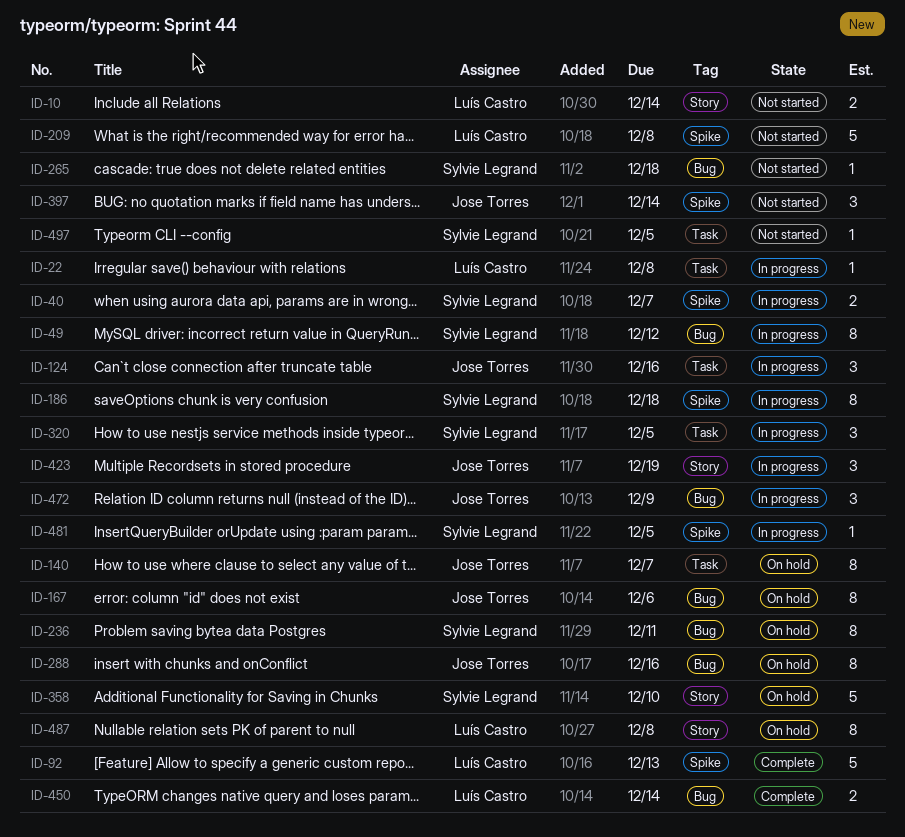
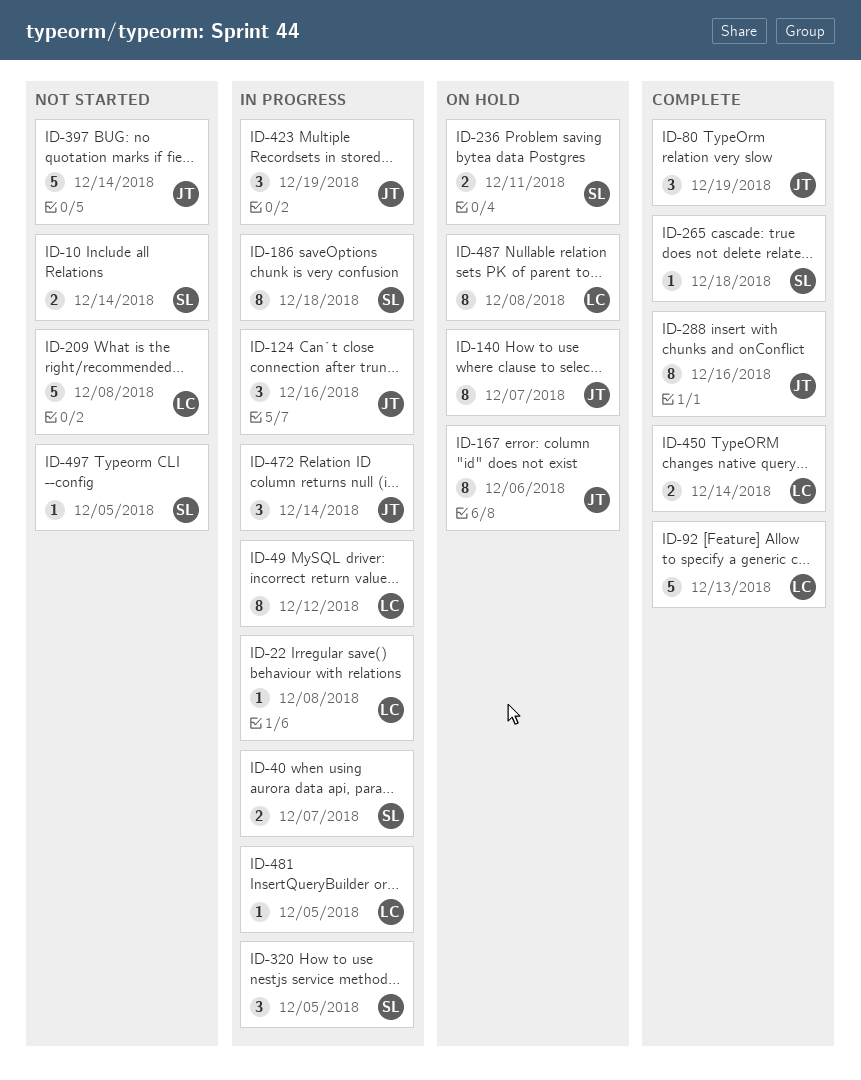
ID-10, owner: Luís Castro -> Sylvie Legrand
ID-49, owner: Sylvie Legrand -> Luís Castro
ID-80: none -> present
ID-236, estimate: 8 -> 2
ID-265, status: Not started -> Complete
ID-288, status: On hold -> Complete
ID-358: present -> none
ID-397, estimate: 3 -> 5
ID-472, due: Dec 9 -> Dec 14
ID-481, owner: Sylvie Legrand -> Luís Castro

